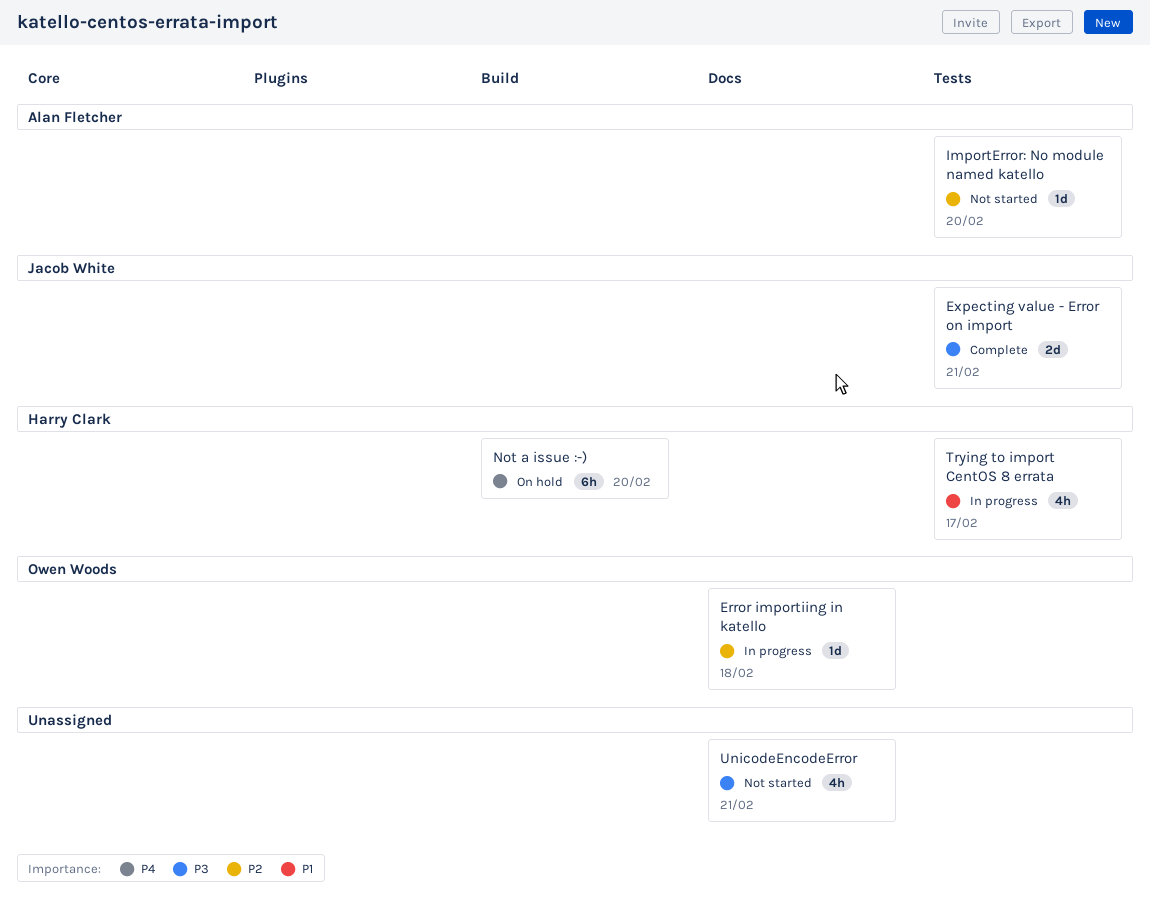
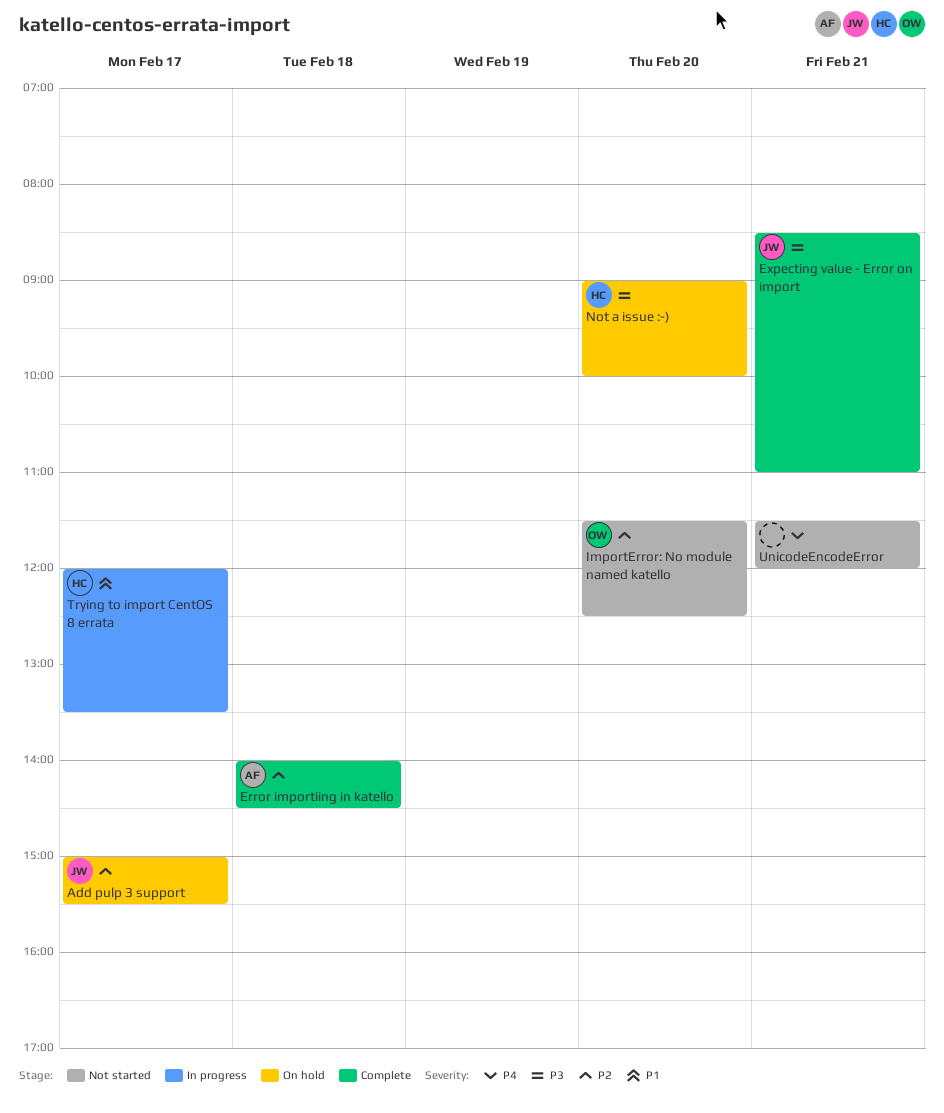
Add pulp 3 support: none -> present
Error importiing in katello, status: In progress -> Complete
Error importiing in katello, owner: Owen Woods -> Alan Fletcher
ImportError: No module named katello, owner: Alan Fletcher -> Owen Woods
Not a issue :-), priority: P4 -> P3
UnicodeEncodeError, priority: P3 -> P4

